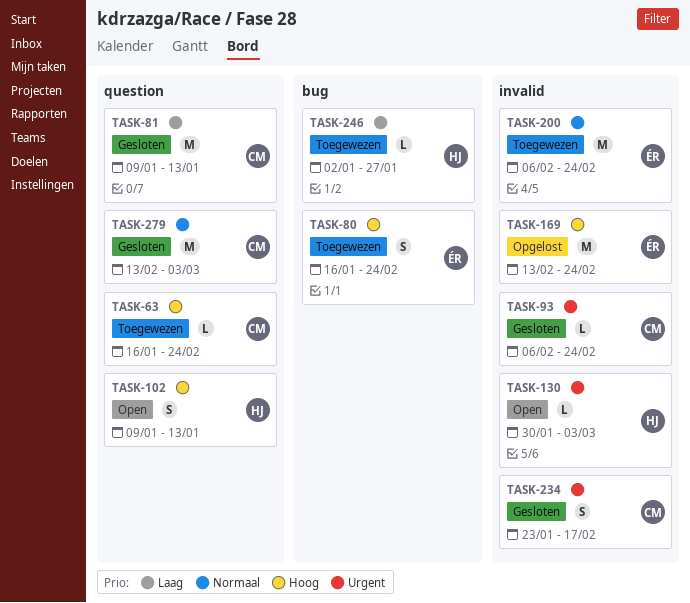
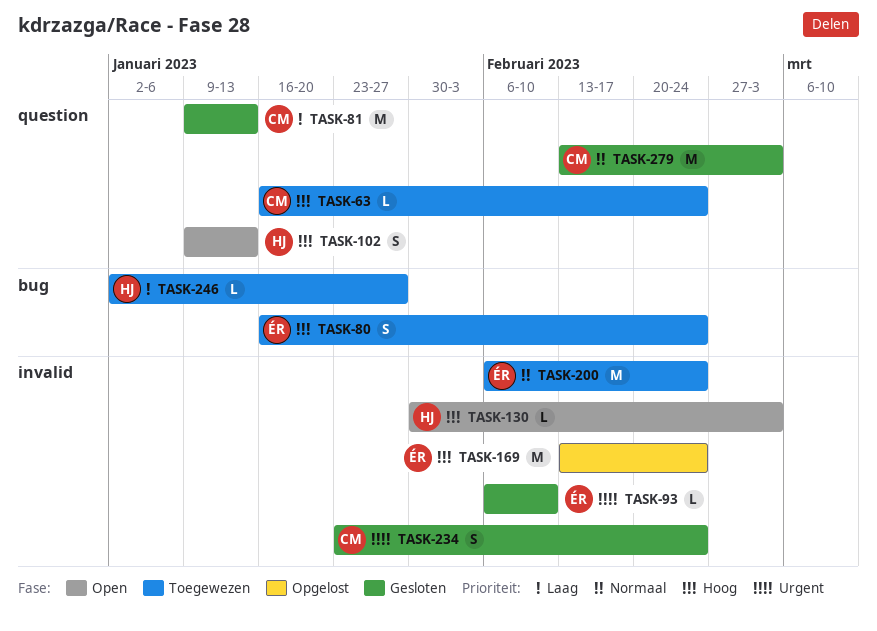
TASK-93, owner: CM -> ÉR
TASK-93, due: Feb 24 -> Feb 10
TASK-130, priority: Urgent -> Hoog
TASK-234, due: Feb 17 -> Feb 24

